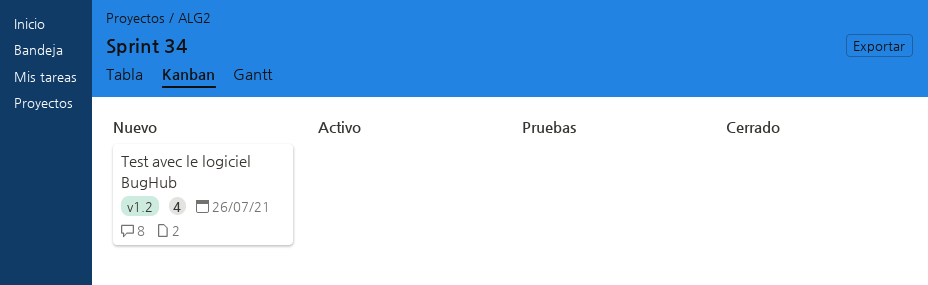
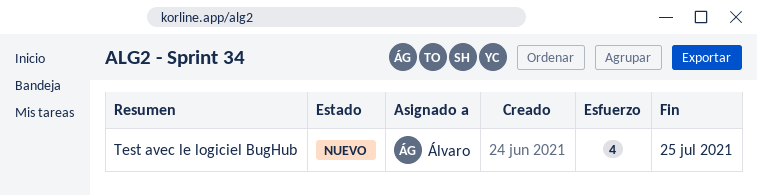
Test avec le logiciel BugHub, due: Jul 26 -> Jul 25

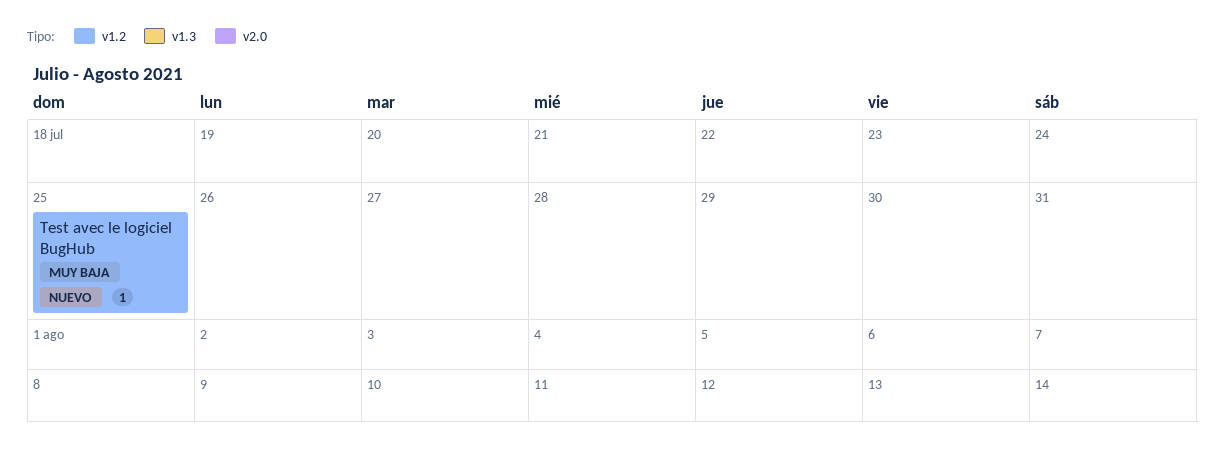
Test avec le logiciel BugHub, estimate: 4 -> 1

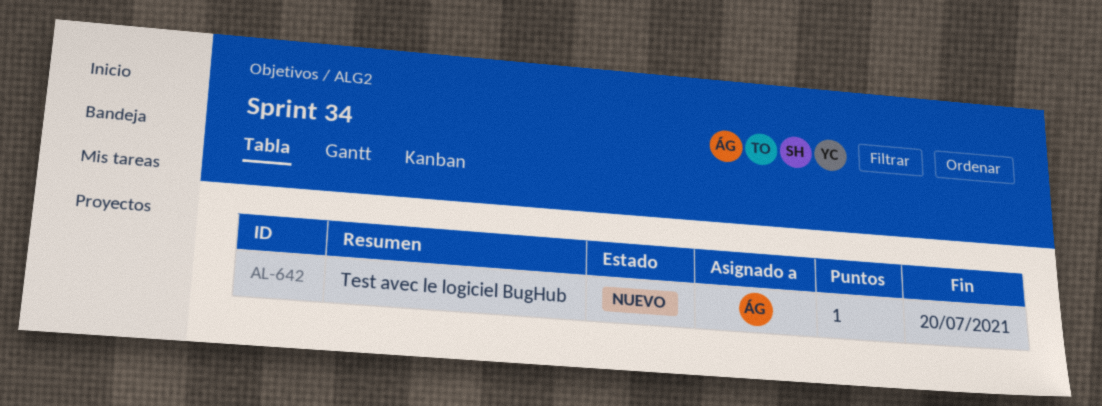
Test avec le logiciel BugHub, due: Jul 25 -> Jul 20

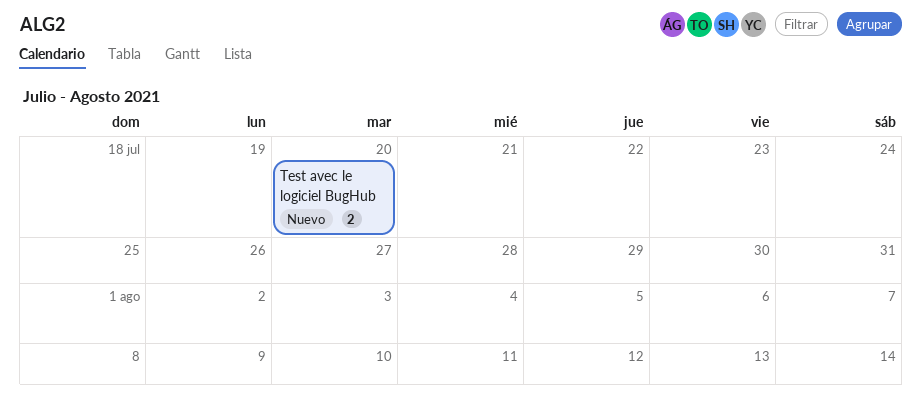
Test avec le logiciel BugHub, estimate: 1 -> 2

